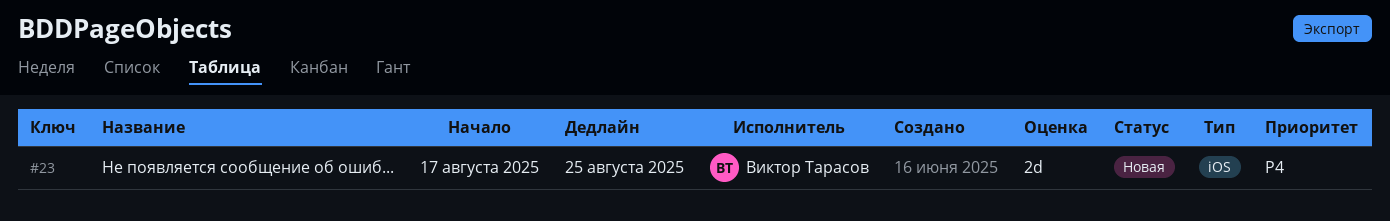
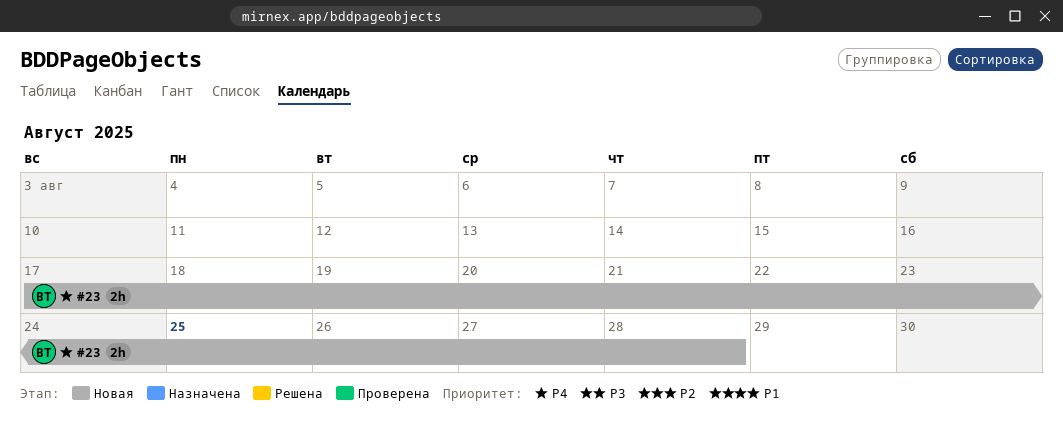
#23, estimate: 2d -> 2h
#23, due: Aug 25 -> Aug 28

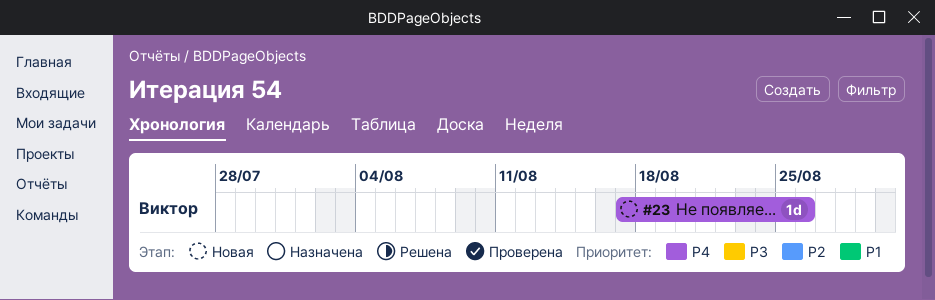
#23, estimate: 2h -> 1d
#23, due: Aug 28 -> Aug 26

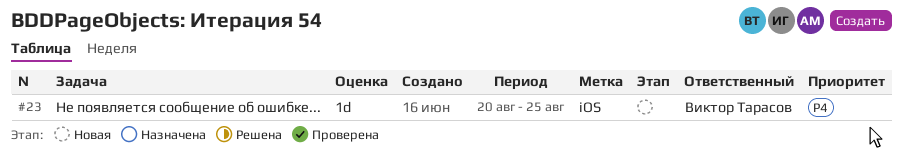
#23, start: Aug 17 -> Aug 20
#23, due: Aug 26 -> Aug 25

